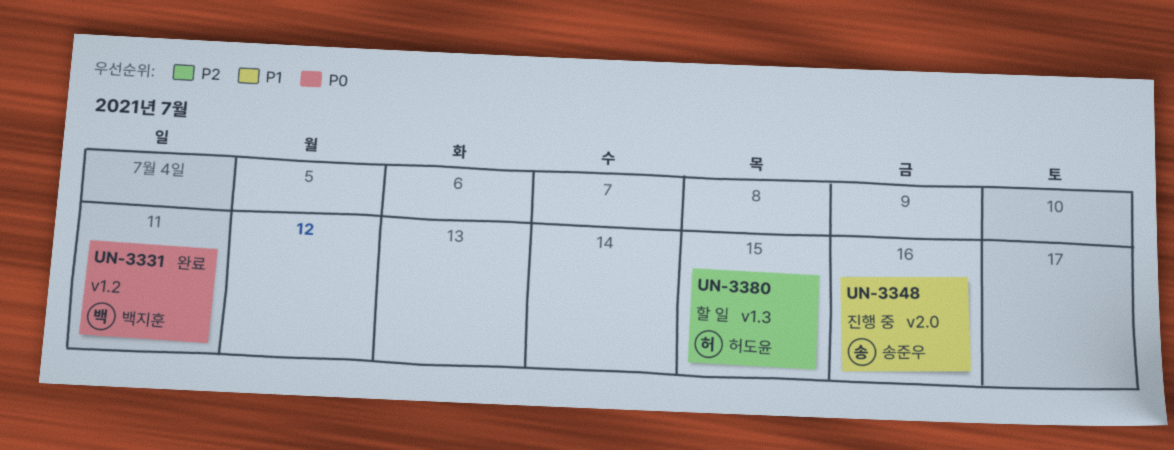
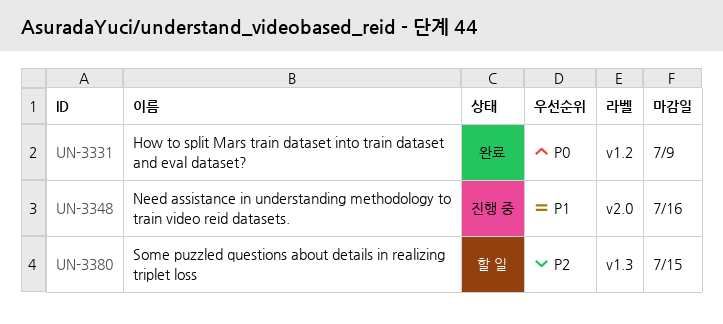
UN-3331, due: Jul 11 -> Jul 9

